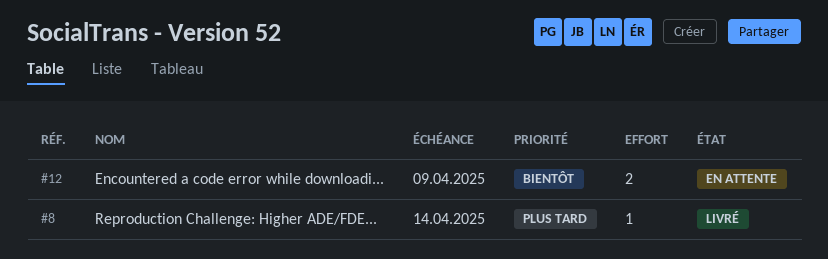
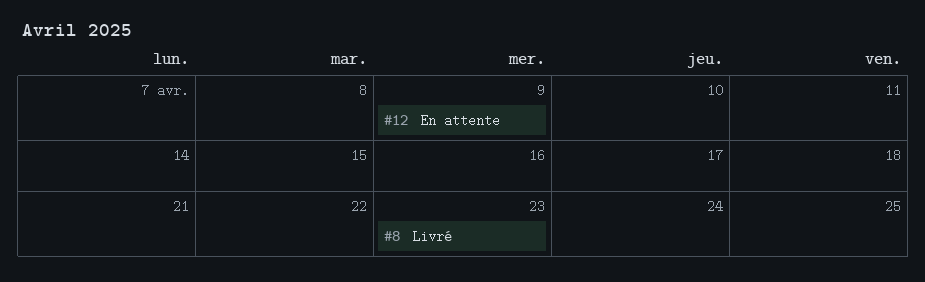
#8, due: Apr 14 -> Apr 23

